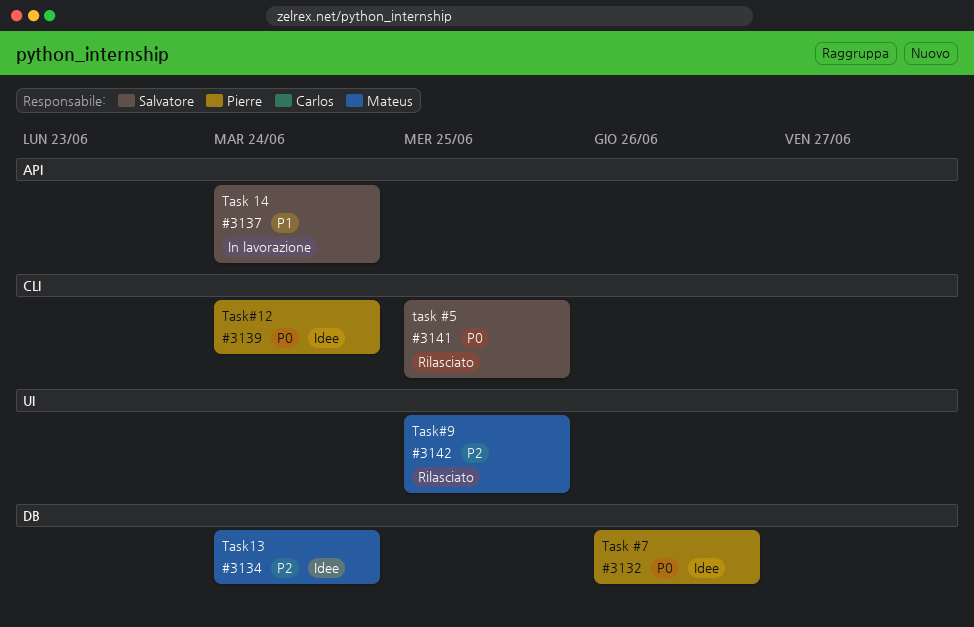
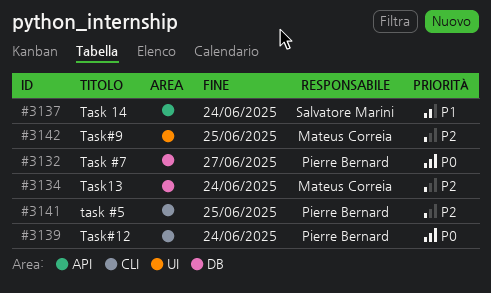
#3132, due: Jun 26 -> Jun 27
#3141, owner: Salvatore Marini -> Pierre Bernard
#3141, priority: P0 -> P2

